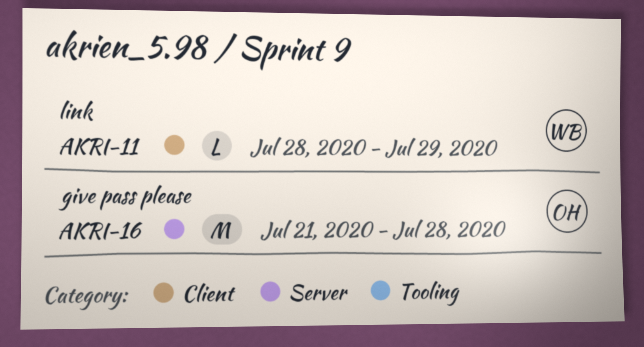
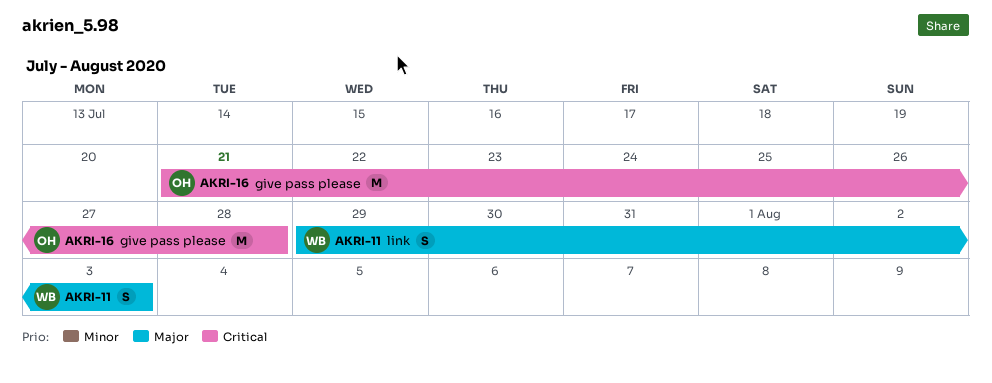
AKRI-11, estimate: L -> S
AKRI-11, start: Jul 28 -> Jul 29
AKRI-11, due: Jul 29 -> Aug 3

